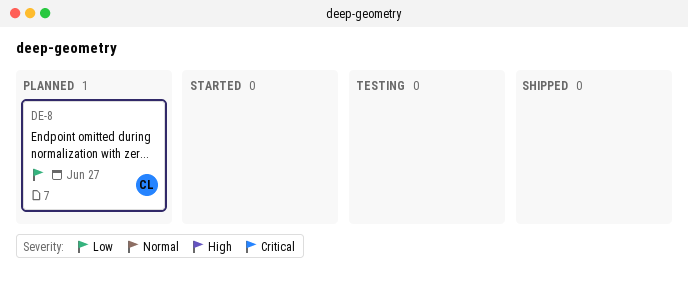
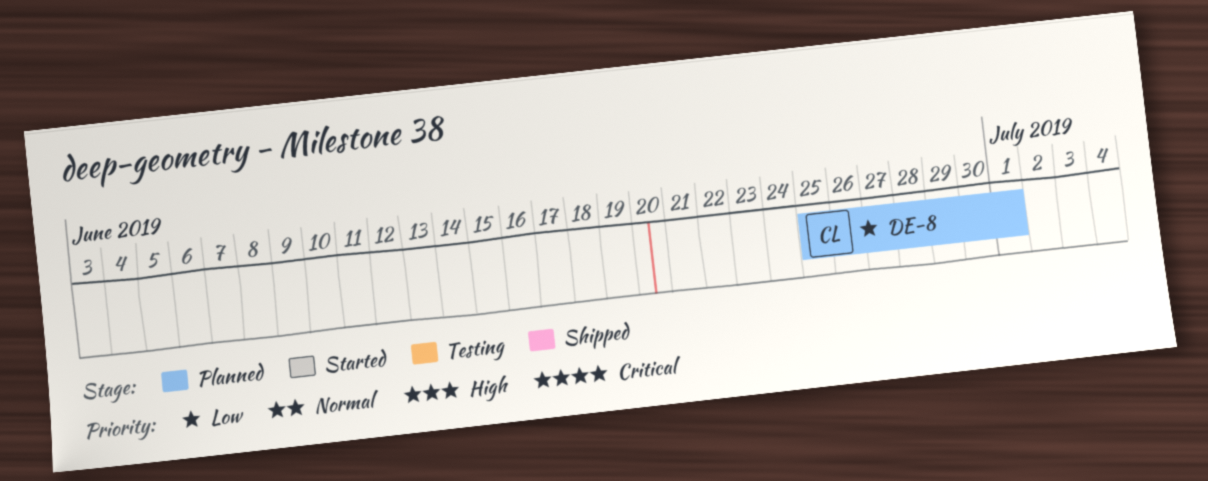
DE-8, due: Jun 27 -> Jul 1

